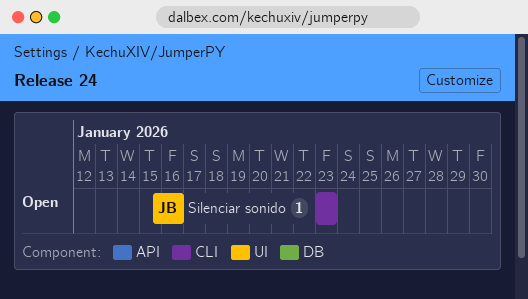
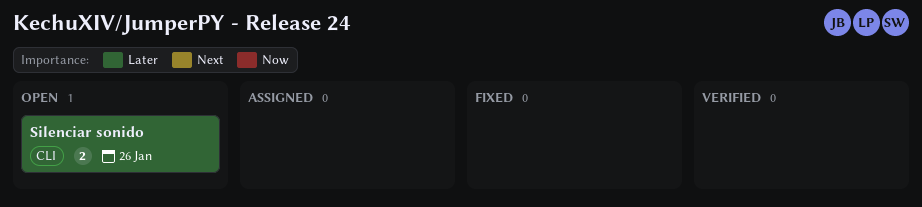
Silenciar sonido, estimate: 1 -> 2
Silenciar sonido, due: Jan 23 -> Jan 26

